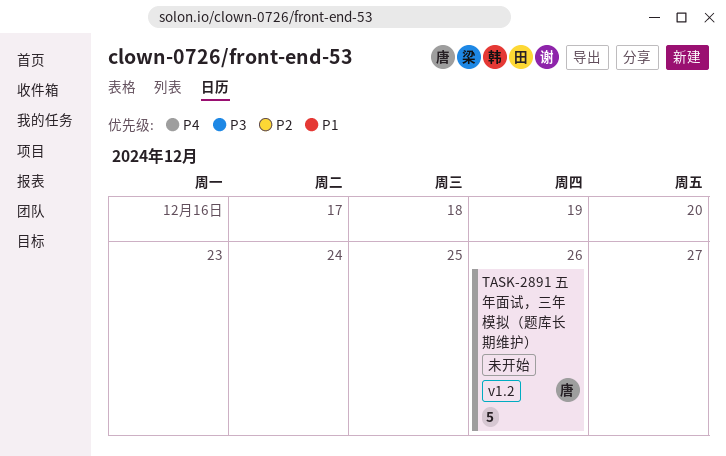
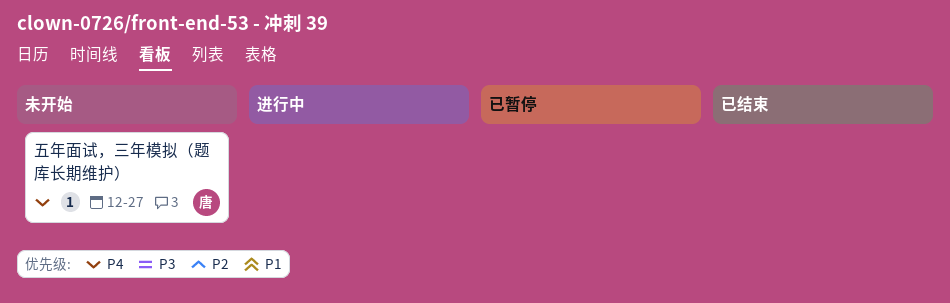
五年面试，三年模拟（题库长期维护）, estimate: 5 -> 1
五年面试，三年模拟（题库长期维护）, due: Dec 26 -> Dec 27

